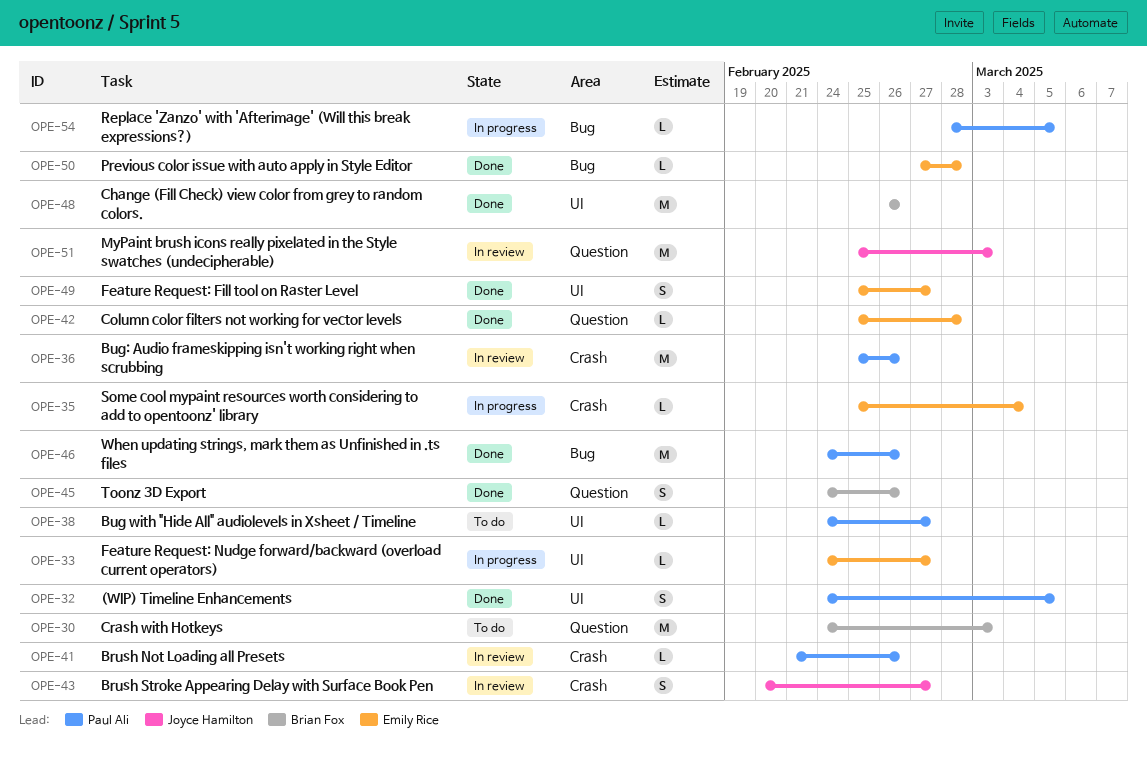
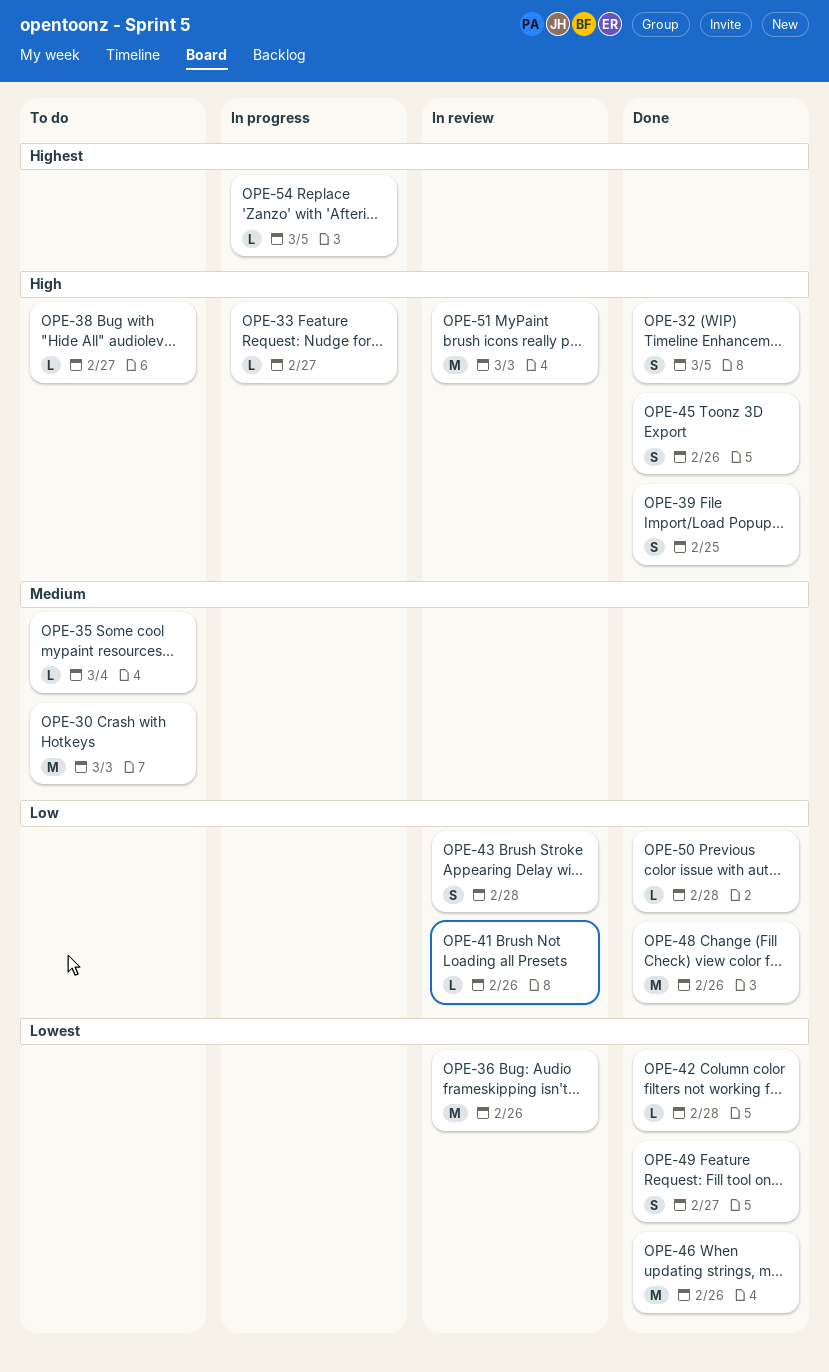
OPE-35, status: In progress -> To do
OPE-39: none -> present
OPE-43, due: Feb 27 -> Feb 28

